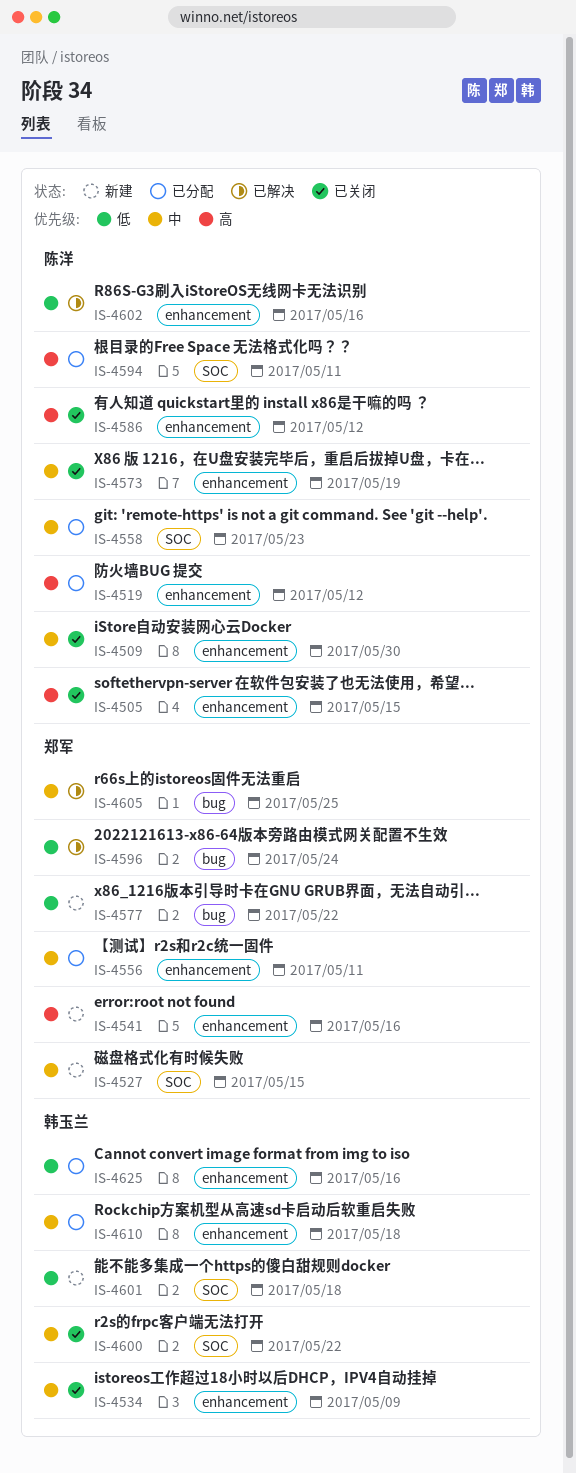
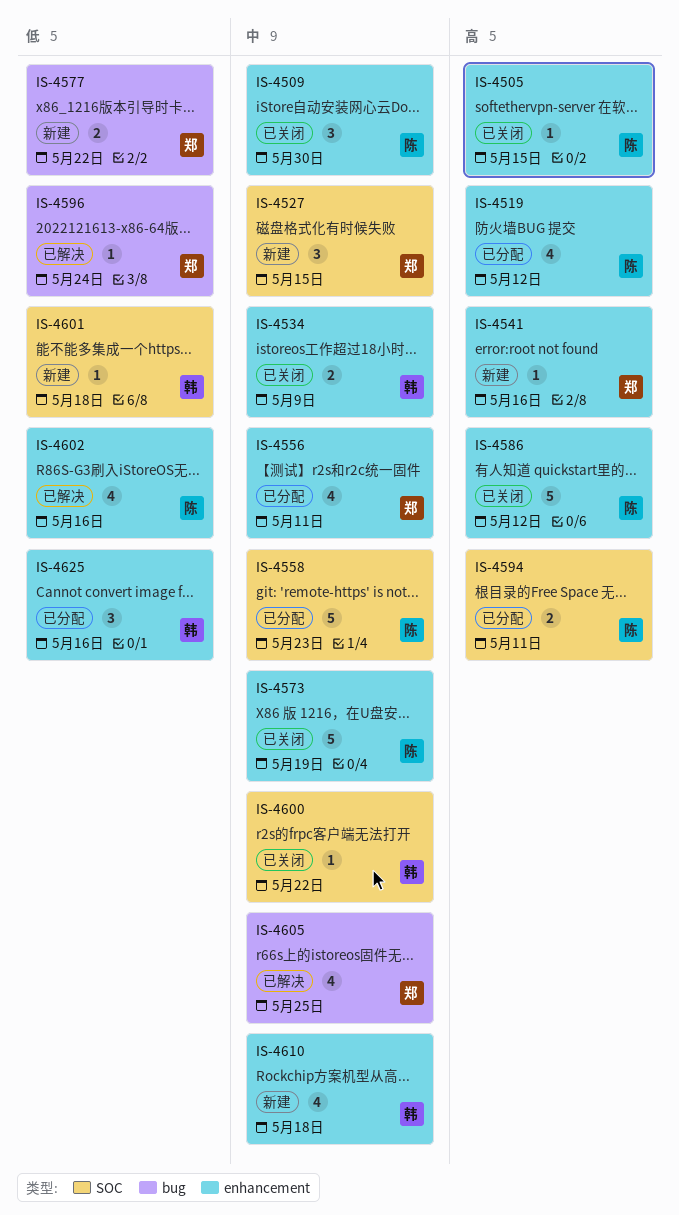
IS-4610, status: 已分配 -> 新建

